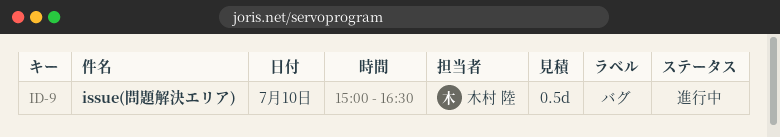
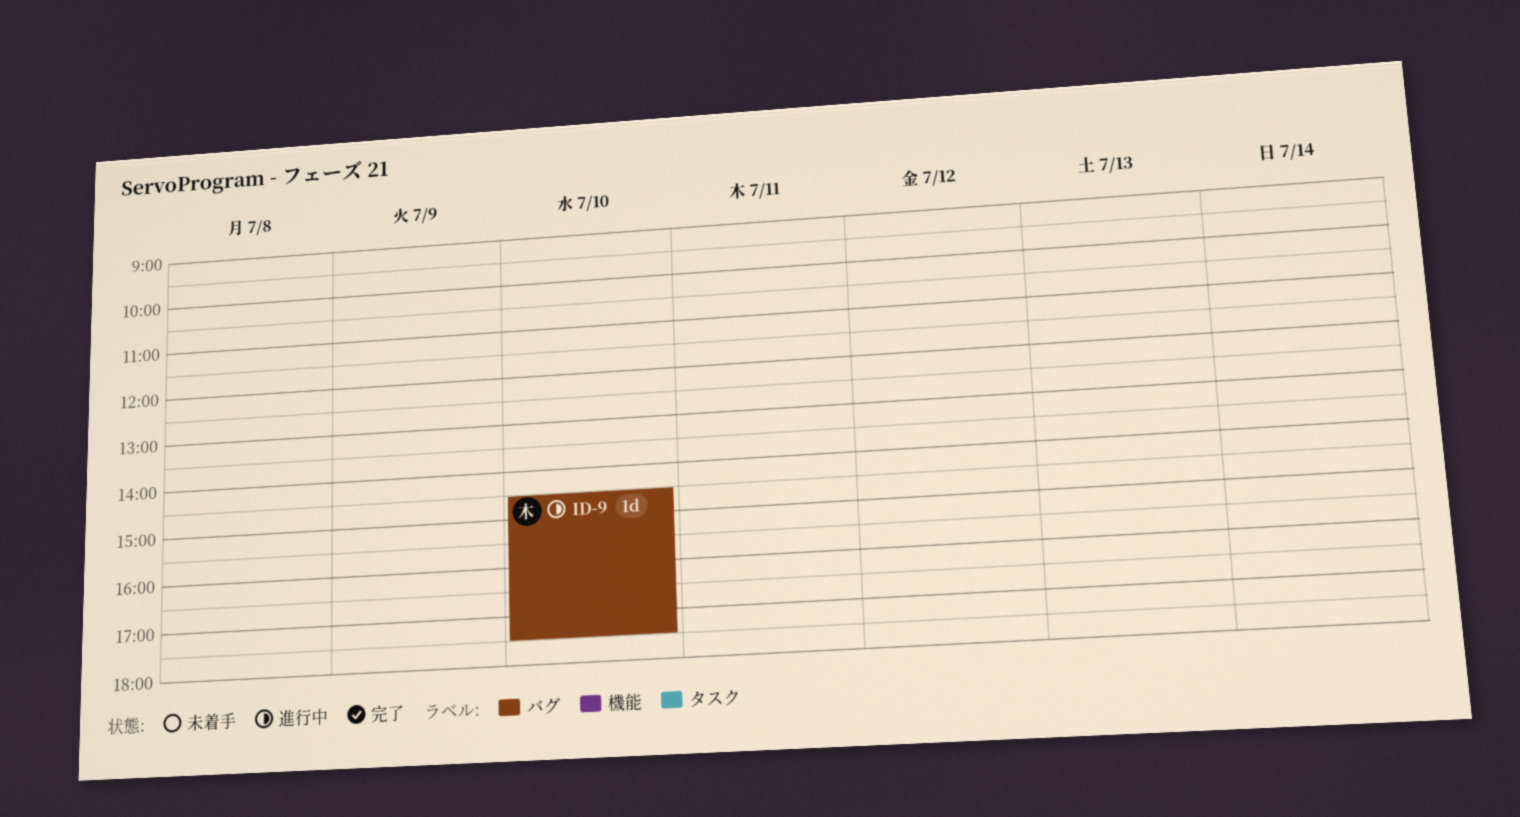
ID-9, estimate: 0.5d -> 1d
ID-9, begins: 15:00 -> 14:30
ID-9, ends: 16:30 -> 17:30

